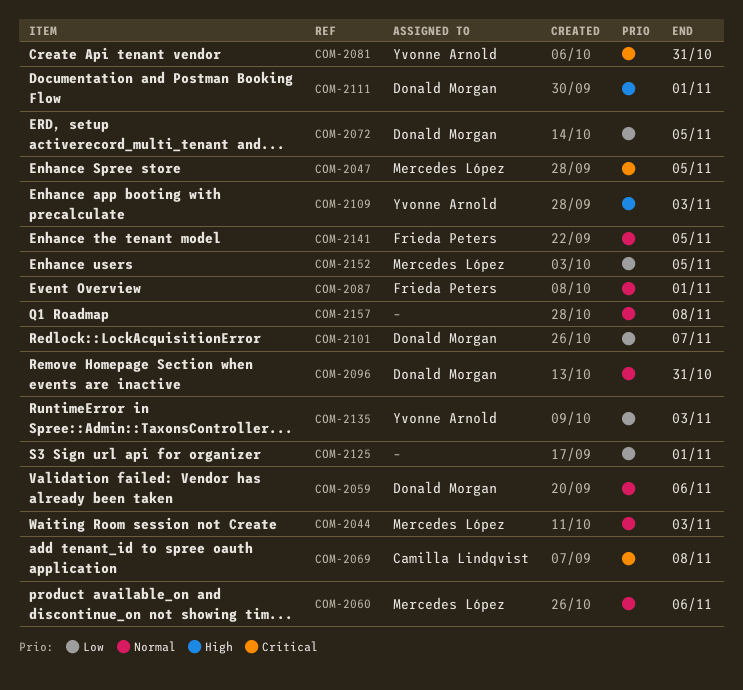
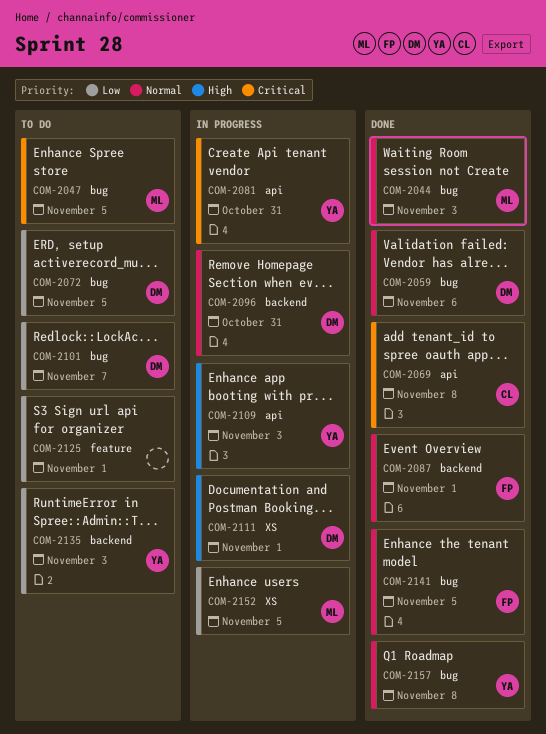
COM-2060: present -> none
COM-2157, owner: none -> Yvonne Arnold

